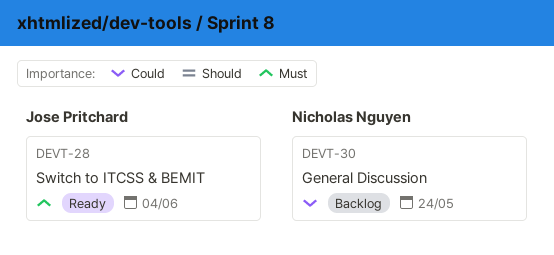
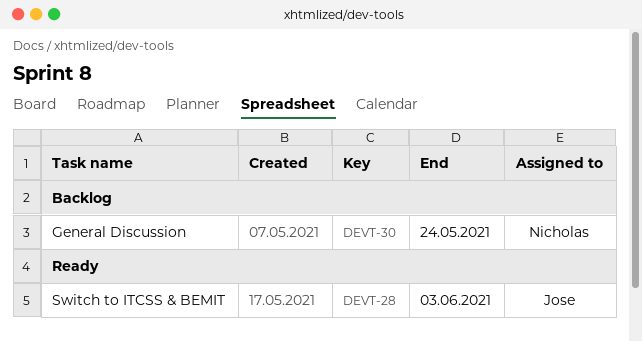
DEVT-28, due: Jun 4 -> Jun 3

